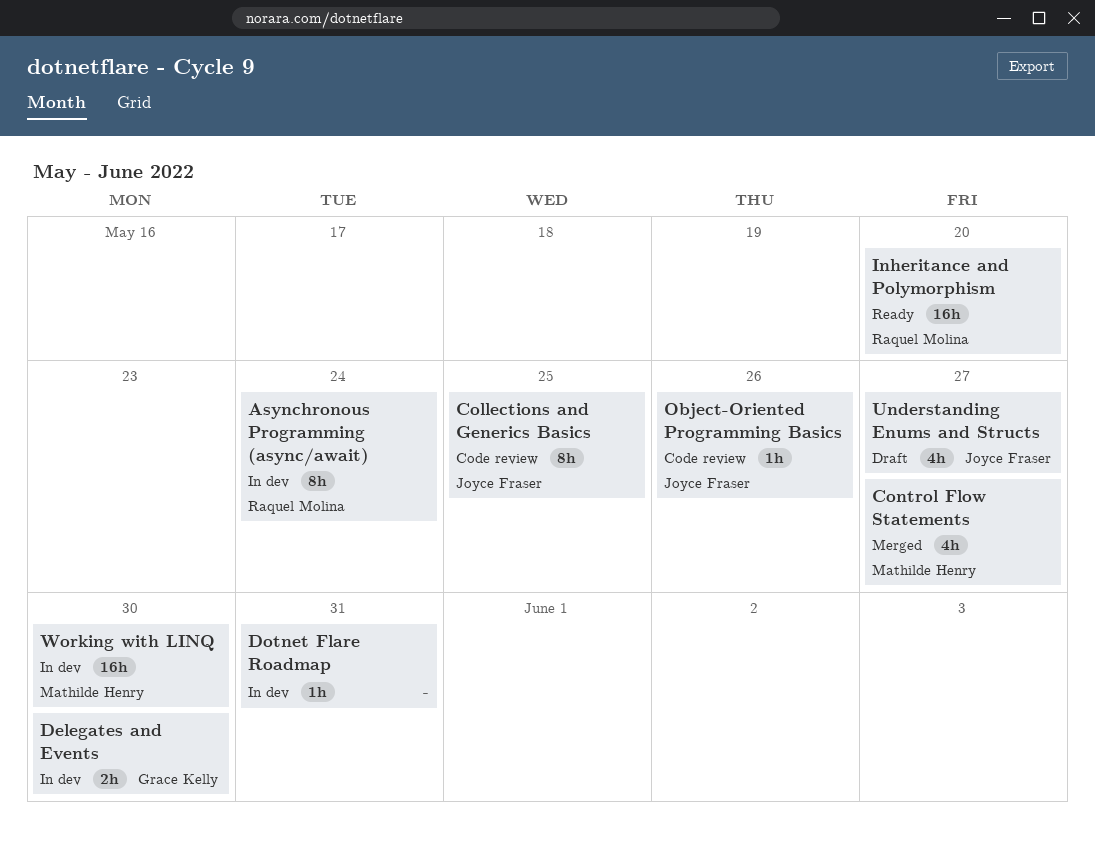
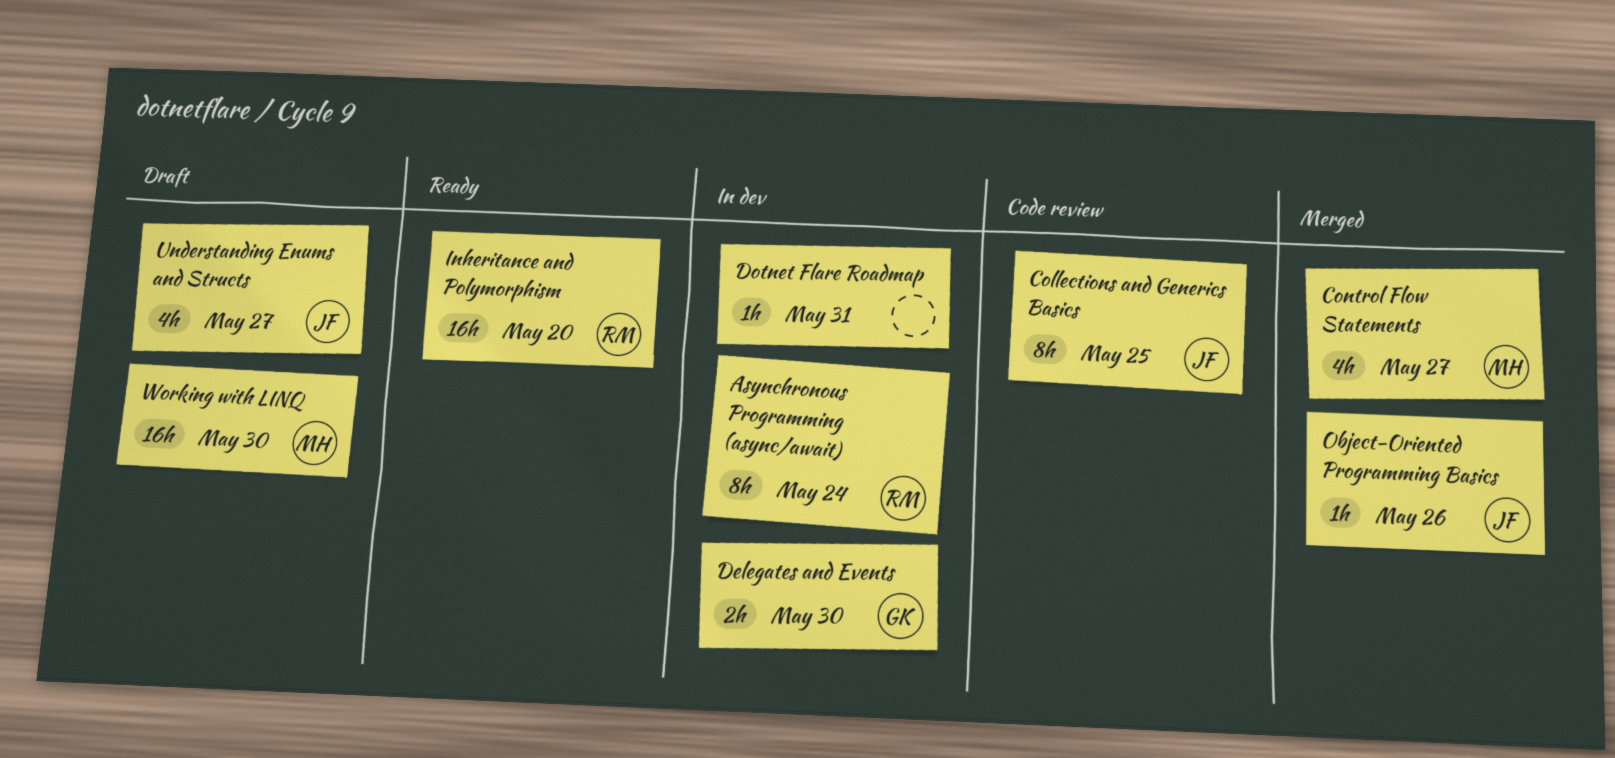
Object-Oriented Programming Basics, status: Code review -> Merged
Working with LINQ, status: In dev -> Draft

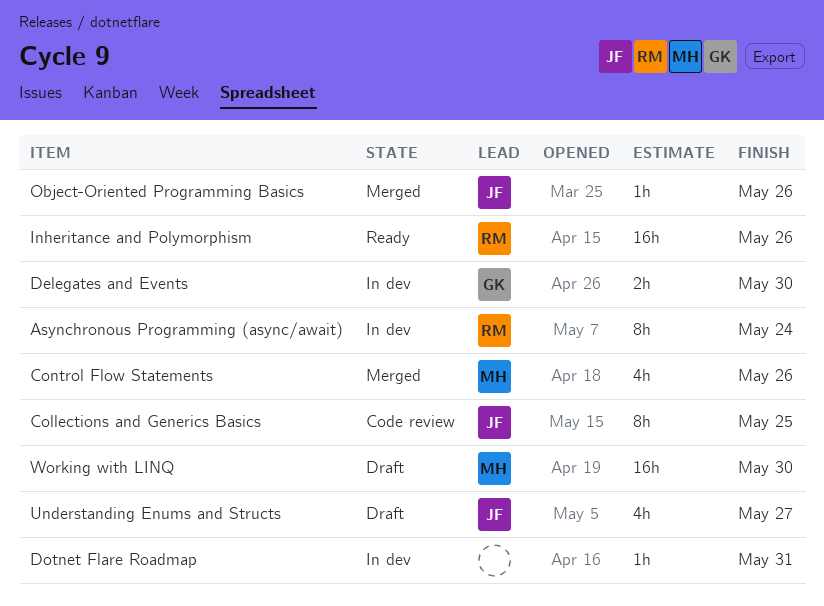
Control Flow Statements, due: May 27 -> May 26
Inheritance and Polymorphism, due: May 20 -> May 26

